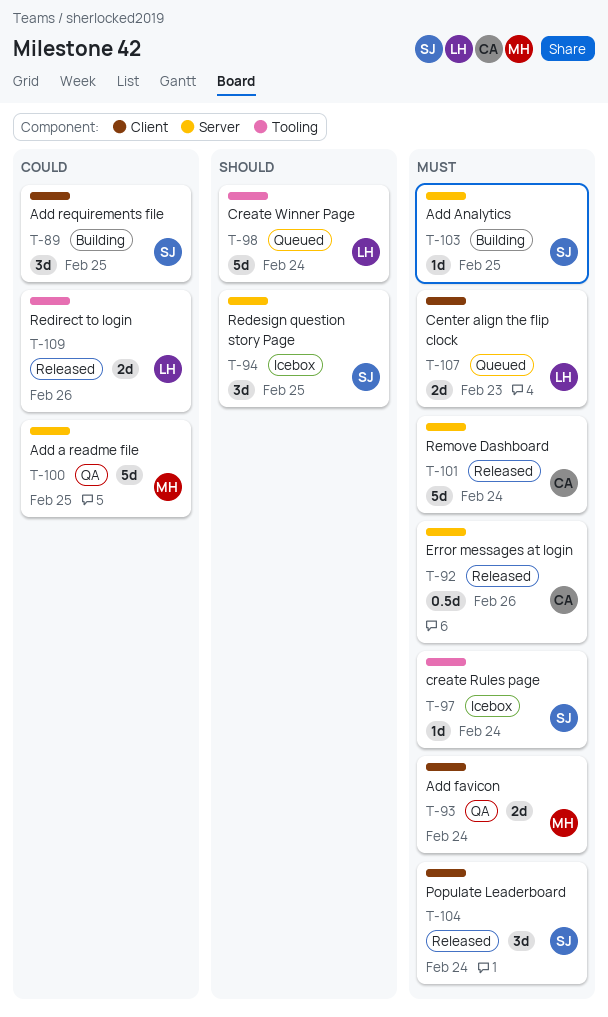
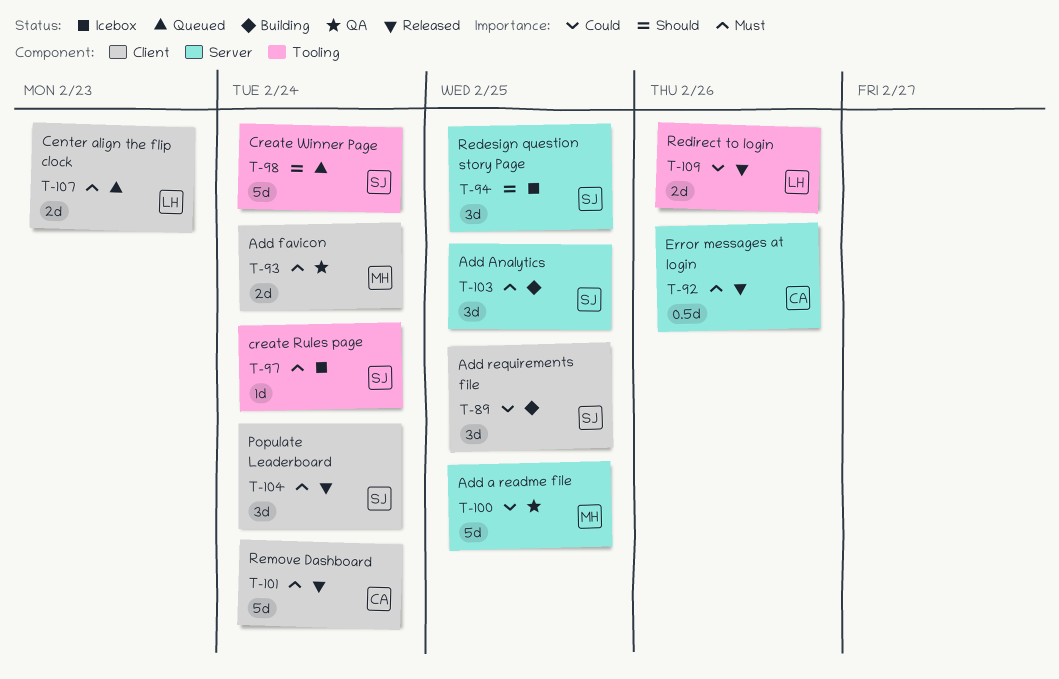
T-98, owner: LH -> SJ
T-101, label: Server -> Client
T-103, estimate: 1d -> 3d

